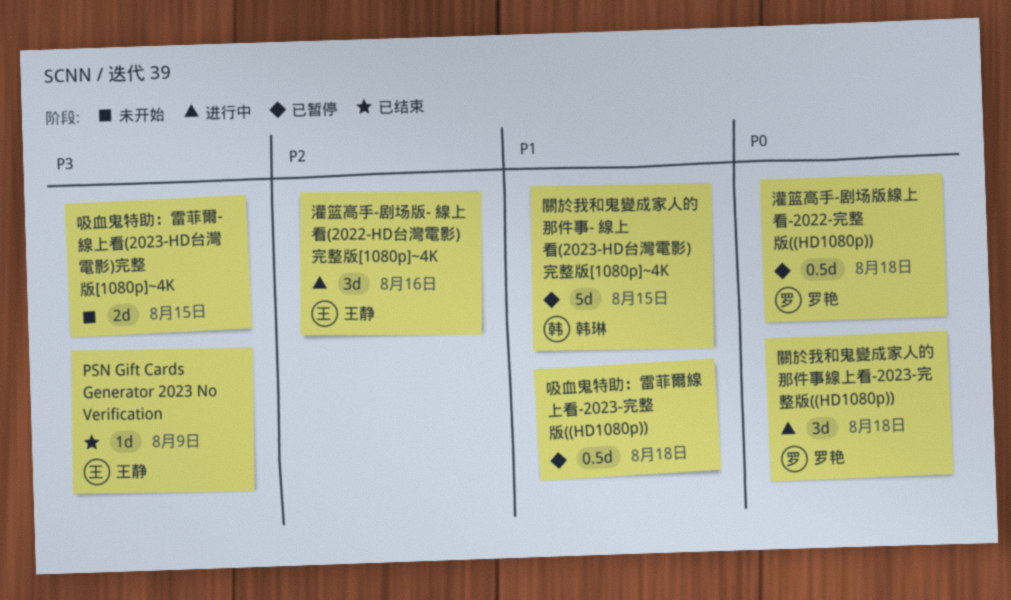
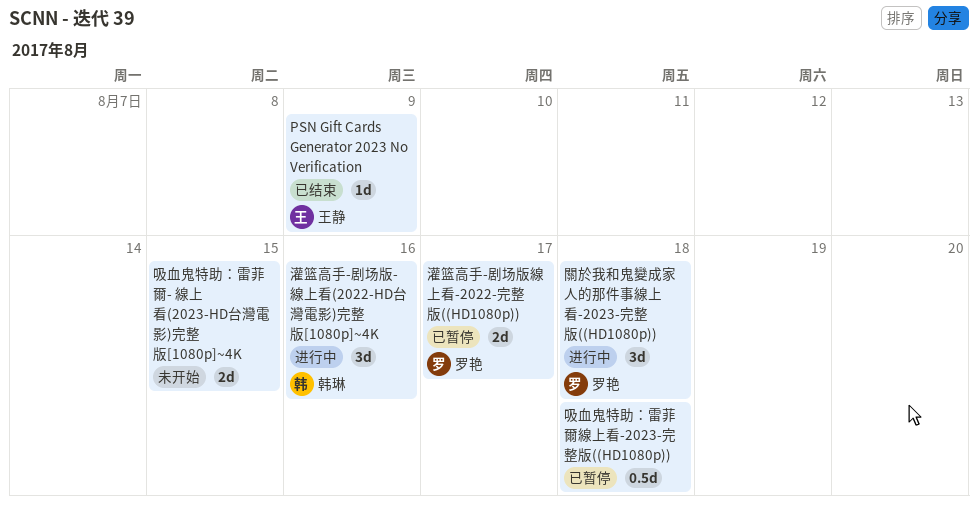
灌篮高手-剧场版- 線上看(2022-HD台灣電影)完整版[1080p]~4K, owner: 王静 -> 韩琳
灌篮高手-剧场版線上看-2022-完整版((HD1080p)), estimate: 0.5d -> 2d
灌篮高手-剧场版線上看-2022-完整版((HD1080p)), due: Aug 18 -> Aug 17
關於我和鬼變成家人的那件事- 線上看(2023-HD台灣電影)完整版[1080p]~4K: present -> none

